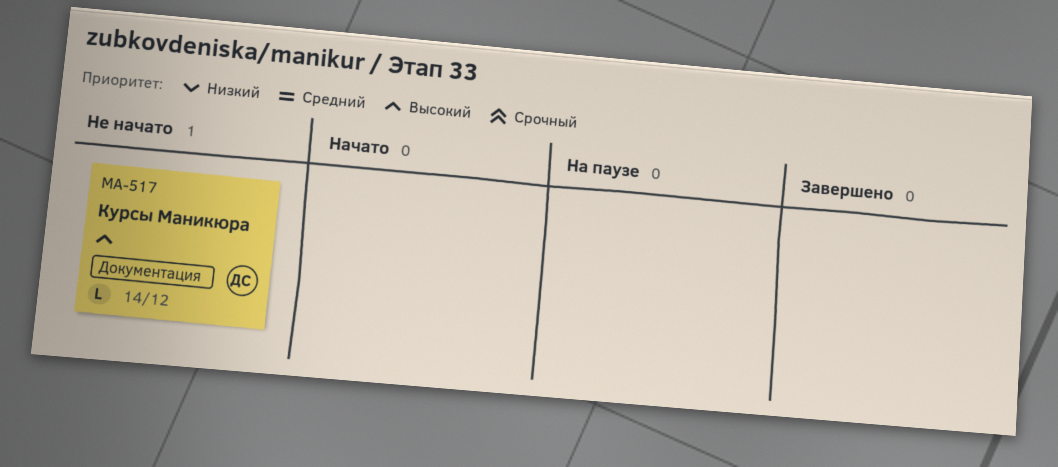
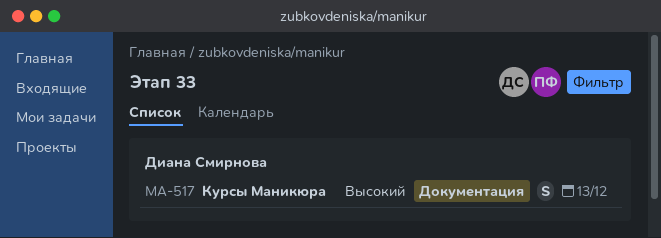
MA-517, estimate: L -> S
MA-517, due: Dec 14 -> Dec 13

